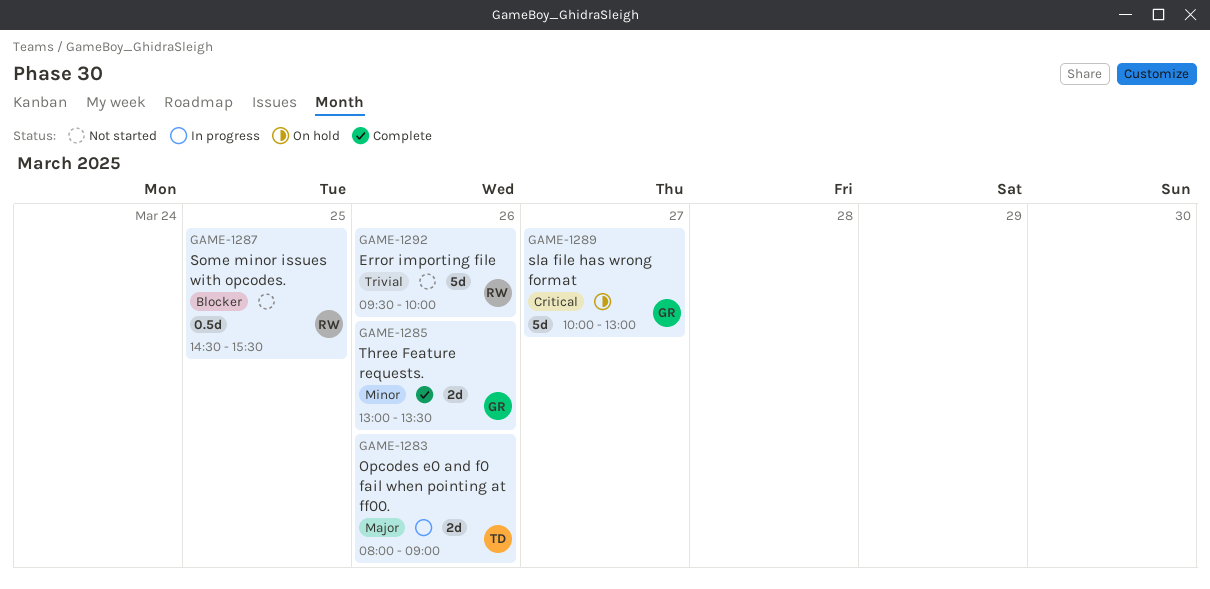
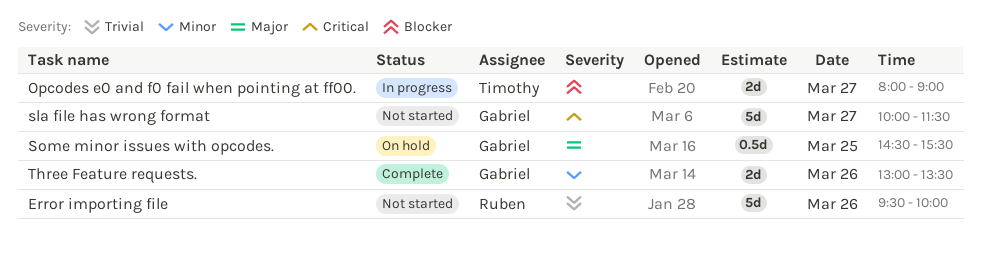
Opcodes e0 and f0 fail when pointing at ff00., priority: Major -> Blocker
Opcodes e0 and f0 fail when pointing at ff00., day: Mar 26 -> Mar 27
sla file has wrong format, status: On hold -> Not started
sla file has wrong format, ends: 13:00 -> 11:30
Some minor issues with opcodes., status: Not started -> On hold
Some minor issues with opcodes., owner: Ruben -> Gabriel
Some minor issues with opcodes., priority: Blocker -> Major

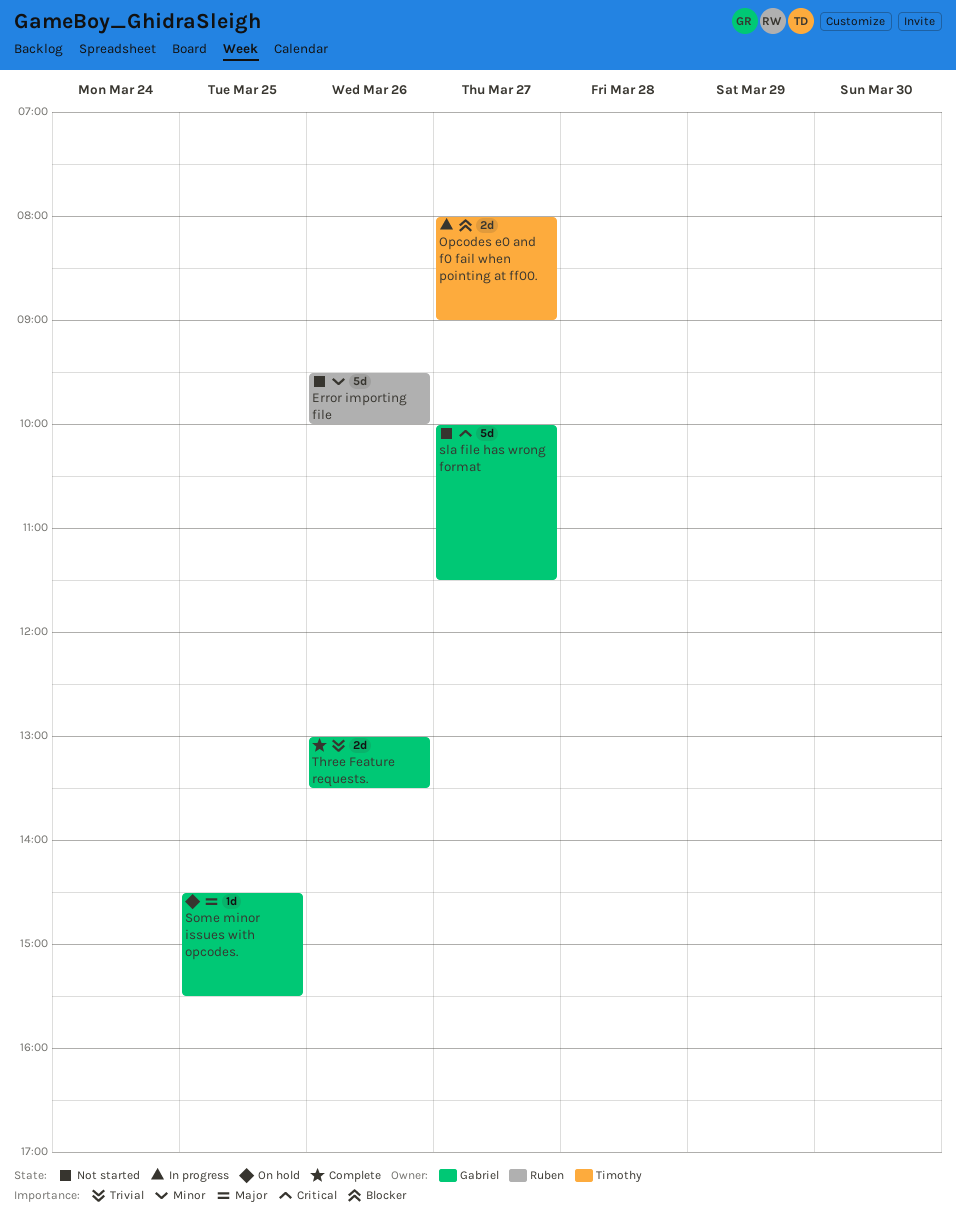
Error importing file, priority: Trivial -> Minor
Some minor issues with opcodes., estimate: 0.5d -> 1d
Three Feature requests., priority: Minor -> Trivial

